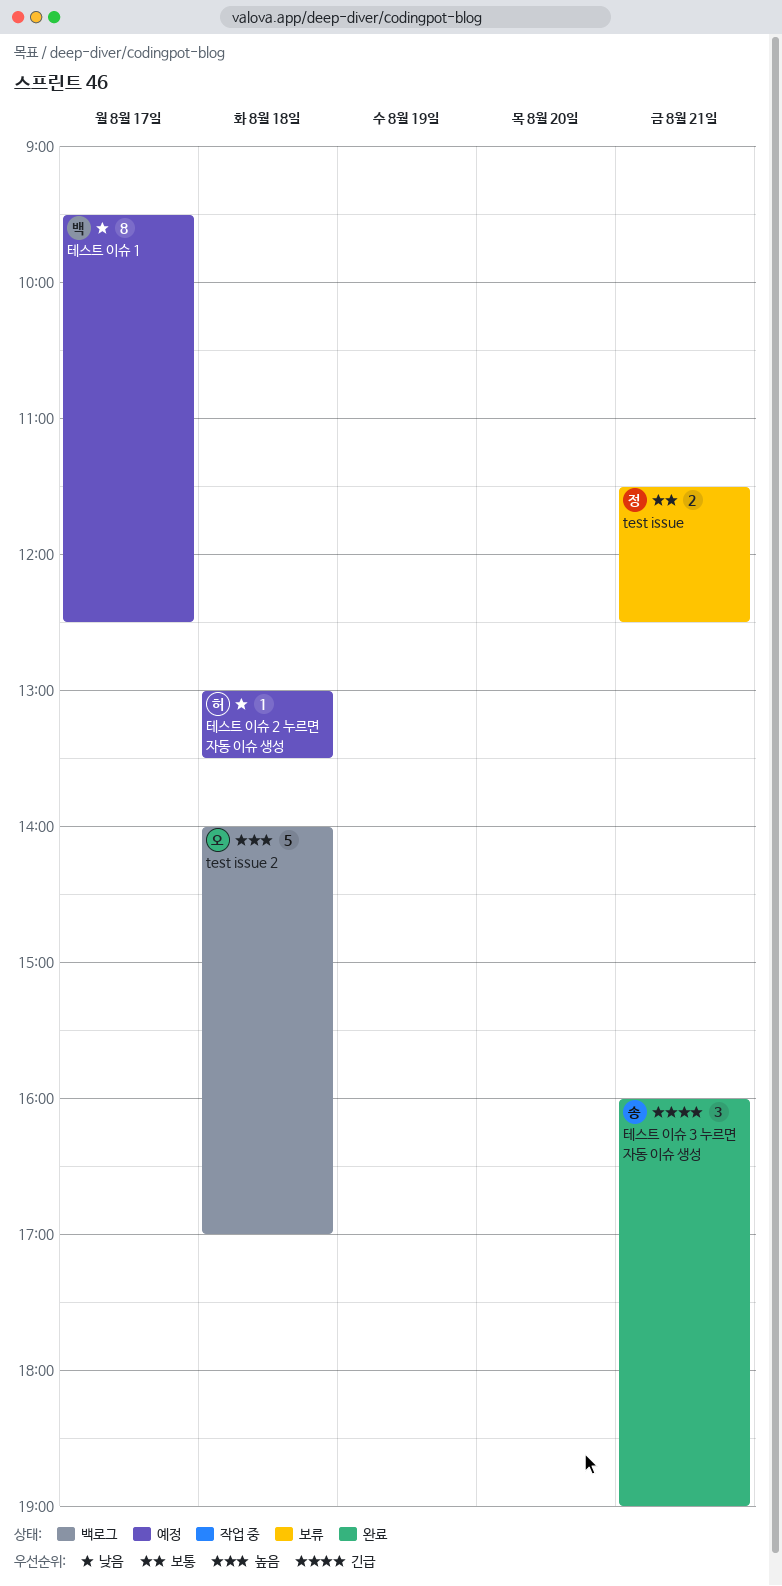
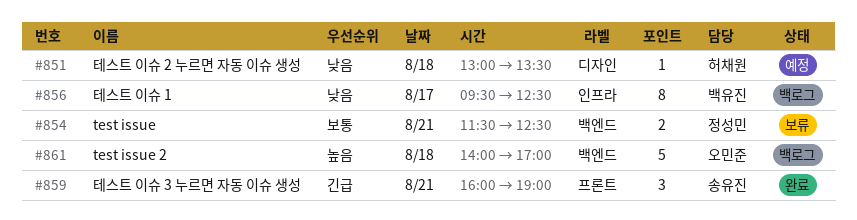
테스트 이슈 1, status: 예정 -> 백로그

